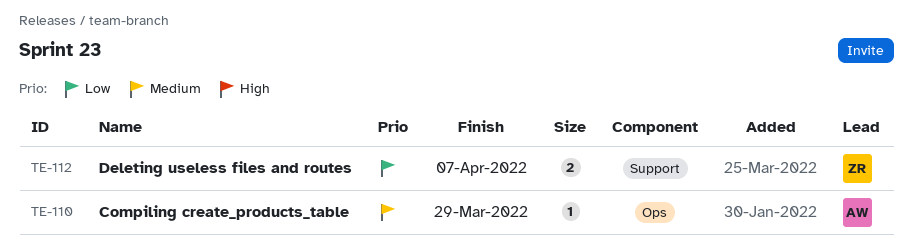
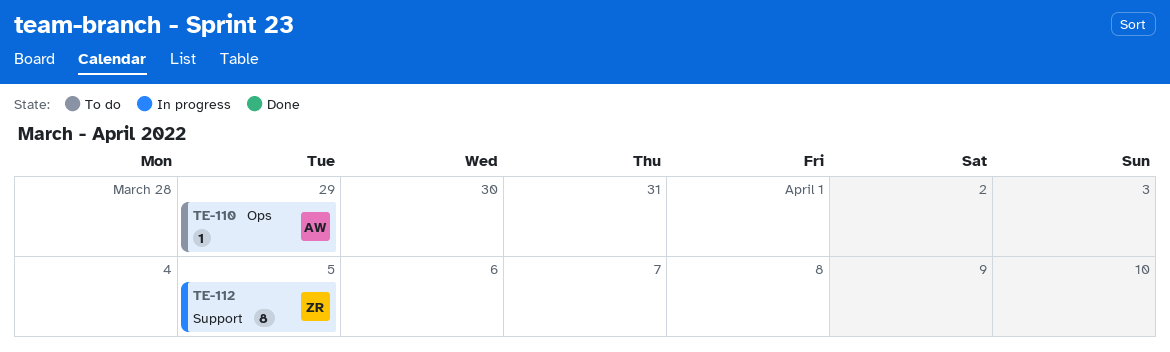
TE-112, estimate: 2 -> 8
TE-112, due: Apr 7 -> Apr 5

